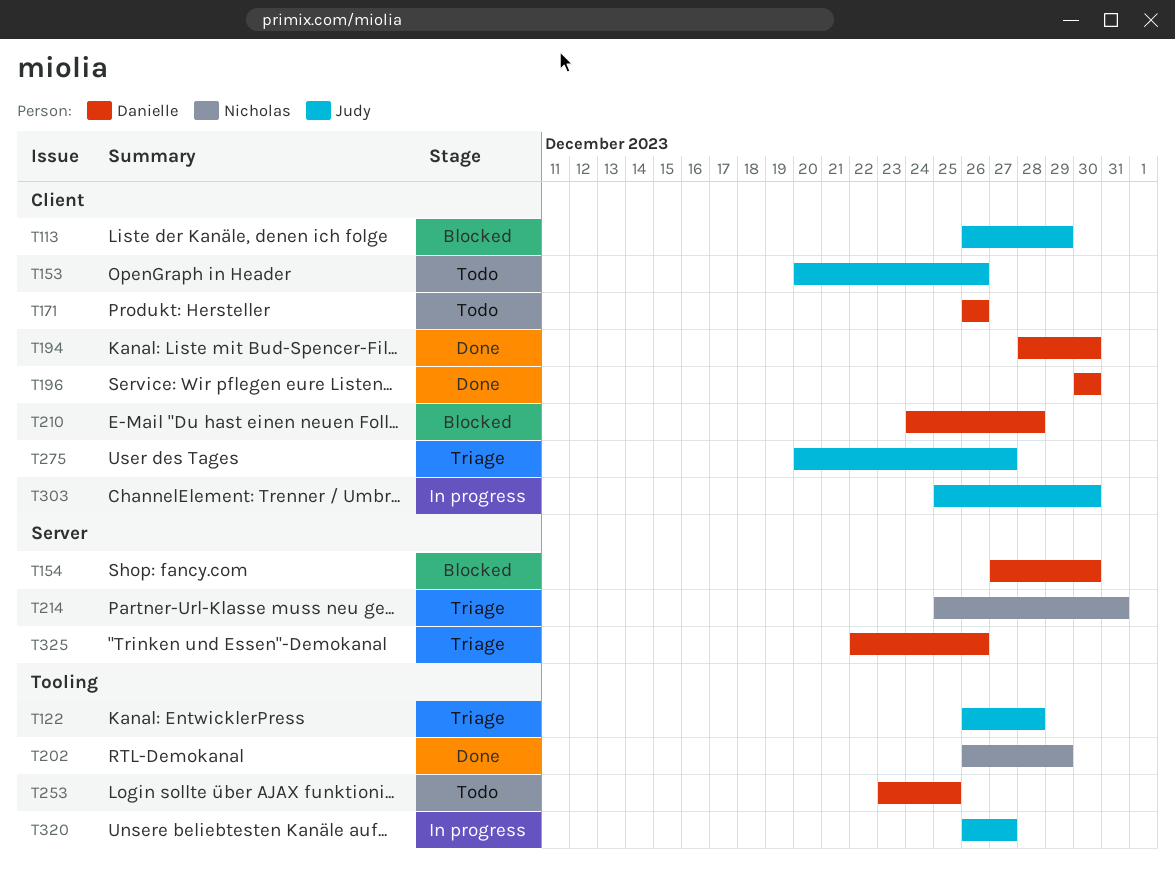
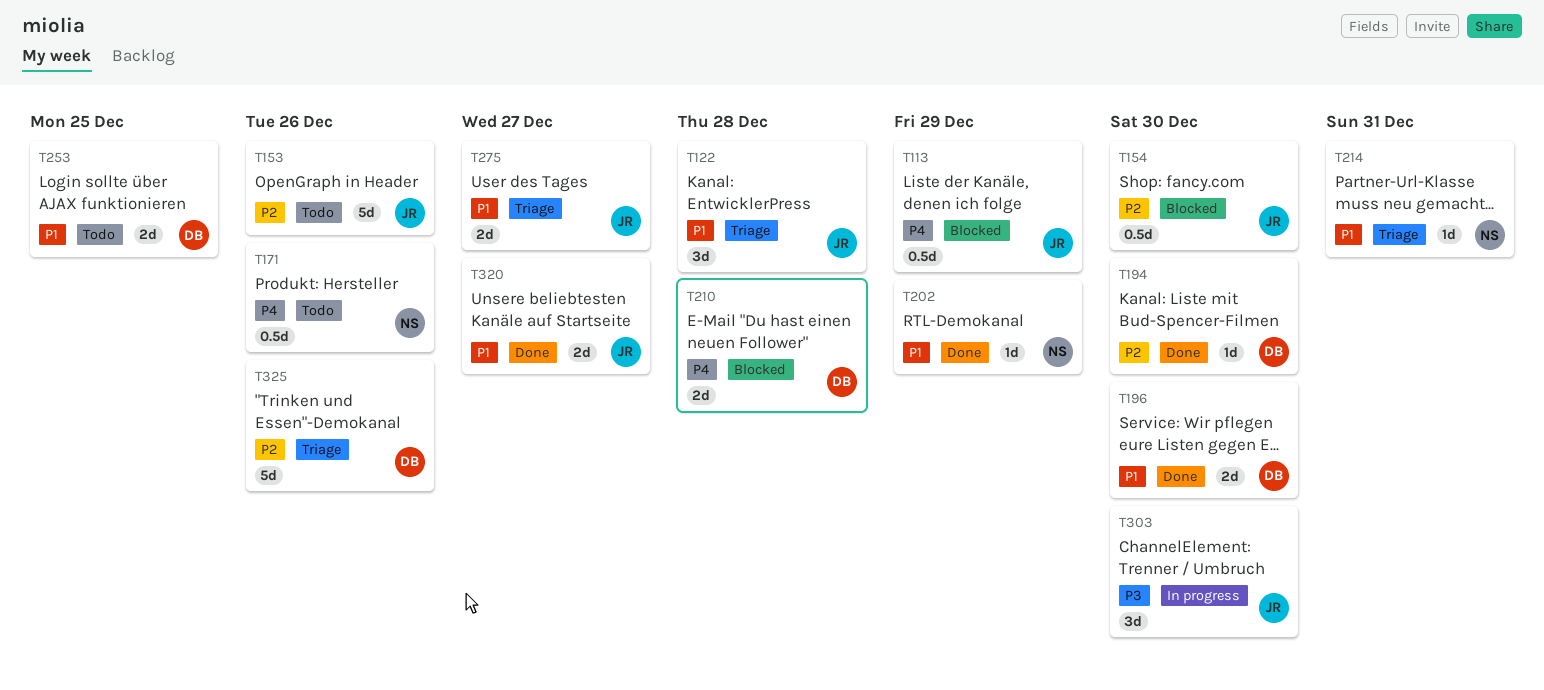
T154, owner: Danielle -> Judy
T171, owner: Danielle -> Nicholas
T320, status: In progress -> Done

